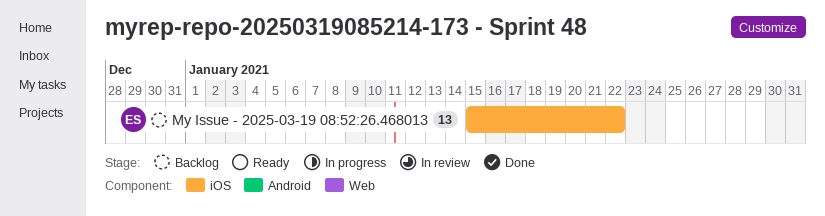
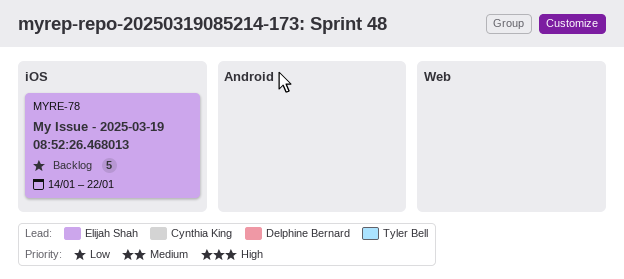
My Issue - 2025-03-19 08:52:26.468013, estimate: 13 -> 5
My Issue - 2025-03-19 08:52:26.468013, start: Jan 15 -> Jan 14

